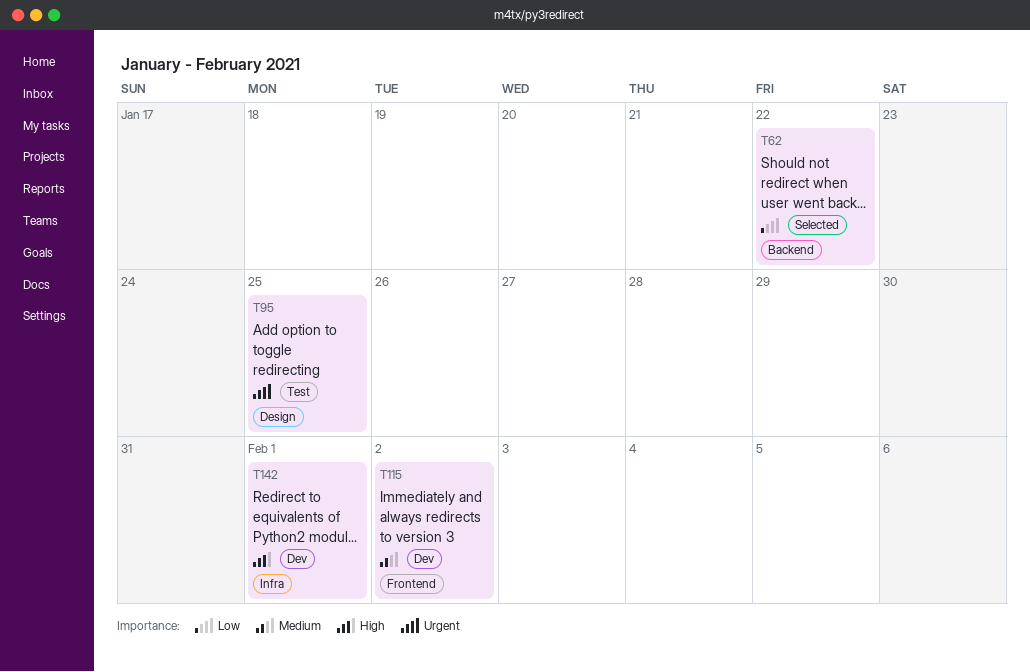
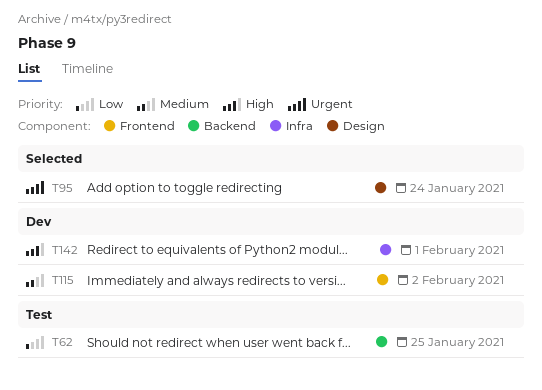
T62, status: Selected -> Test
T62, due: Jan 22 -> Jan 25
T95, status: Test -> Selected
T95, due: Jan 25 -> Jan 24

